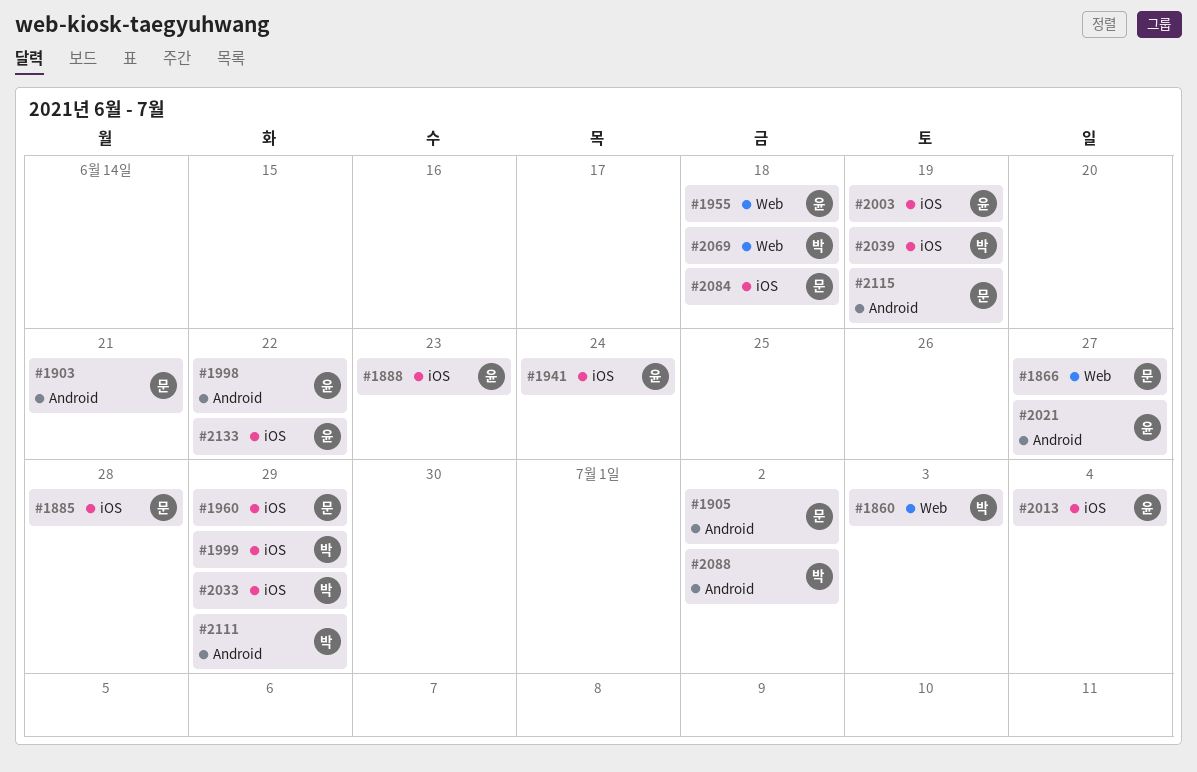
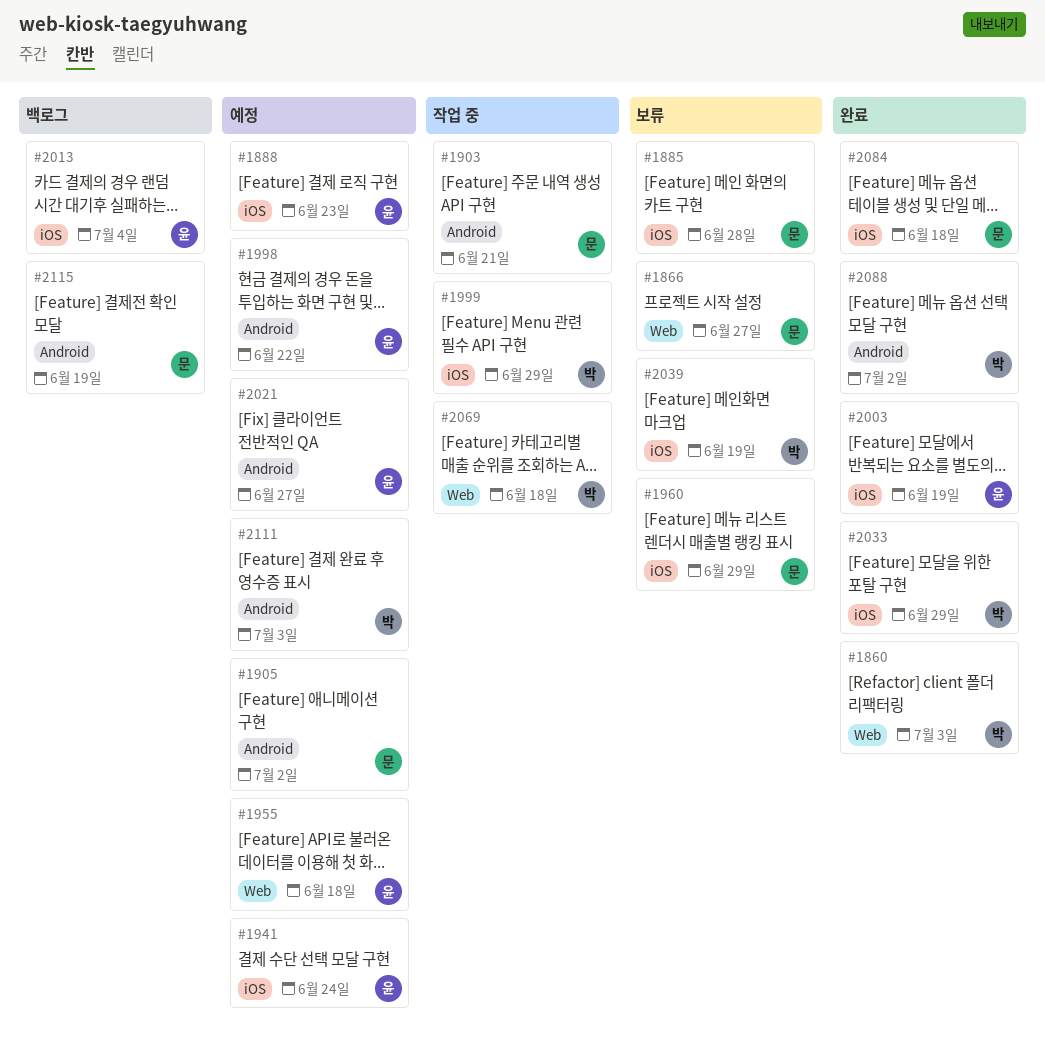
#2111, due: Jun 29 -> Jul 3
#2133: present -> none

